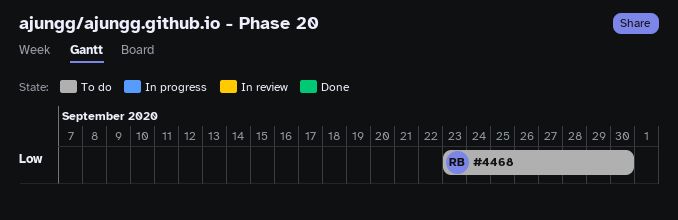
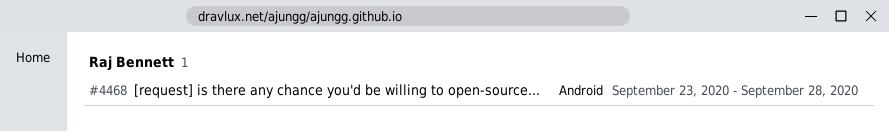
#4468, due: Sep 30 -> Sep 28

